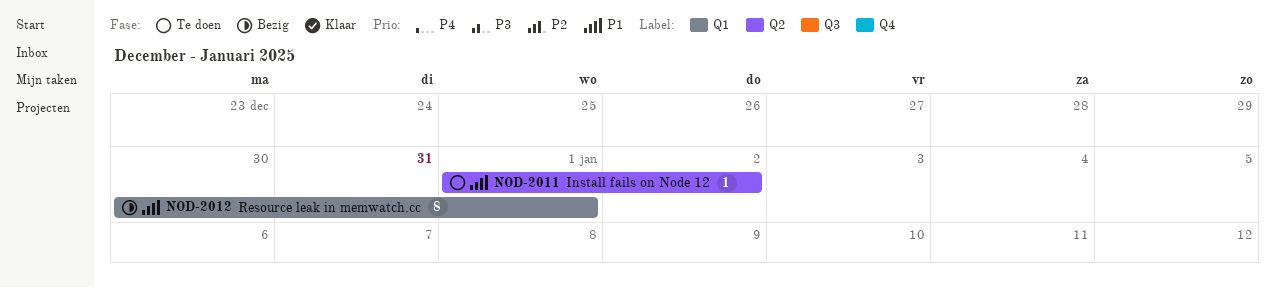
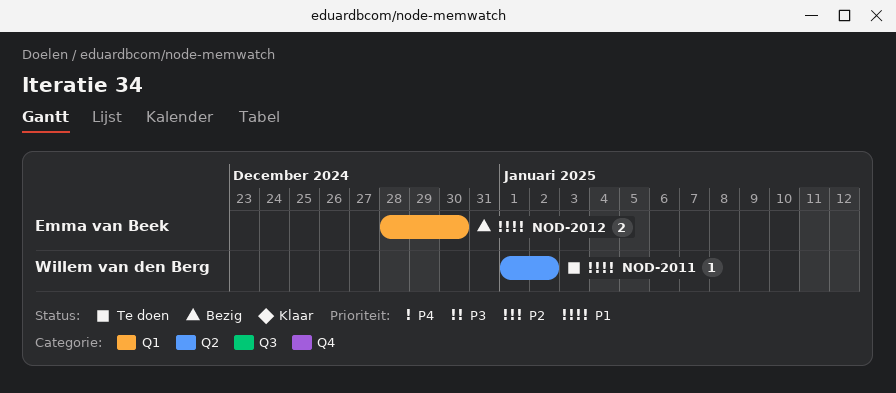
NOD-2012, estimate: 8 -> 2
NOD-2012, start: Dec 30 -> Dec 28
NOD-2012, due: Jan 1 -> Dec 30

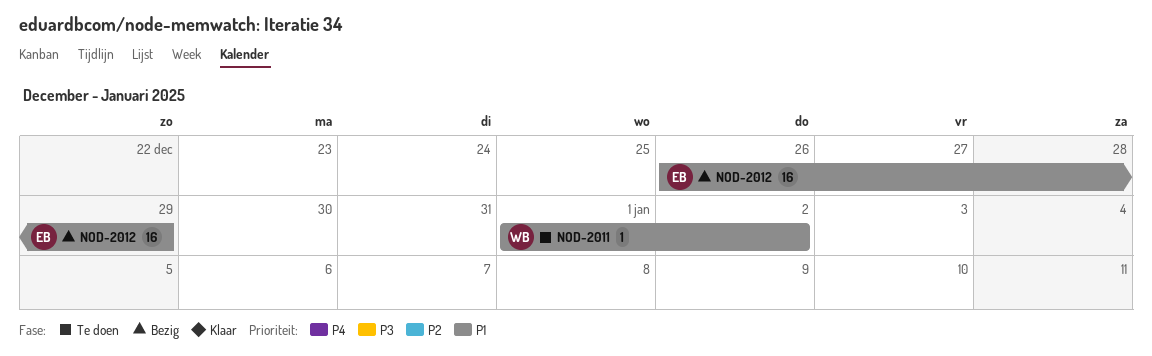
NOD-2012, estimate: 2 -> 16
NOD-2012, start: Dec 28 -> Dec 26
NOD-2012, due: Dec 30 -> Dec 29

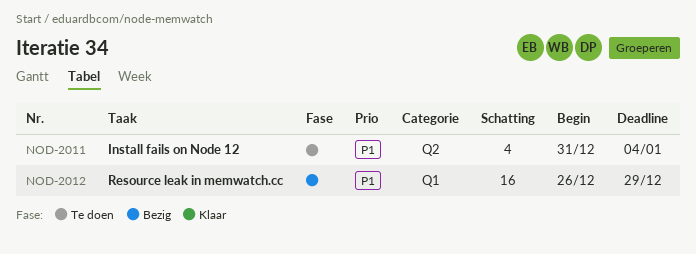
NOD-2011, estimate: 1 -> 4
NOD-2011, start: Jan 1 -> Dec 31
NOD-2011, due: Jan 2 -> Jan 4

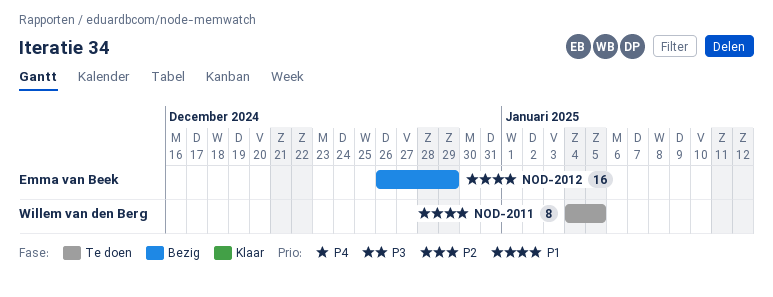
NOD-2011, estimate: 4 -> 8
NOD-2011, start: Dec 31 -> Jan 4
NOD-2011, due: Jan 4 -> Jan 5

